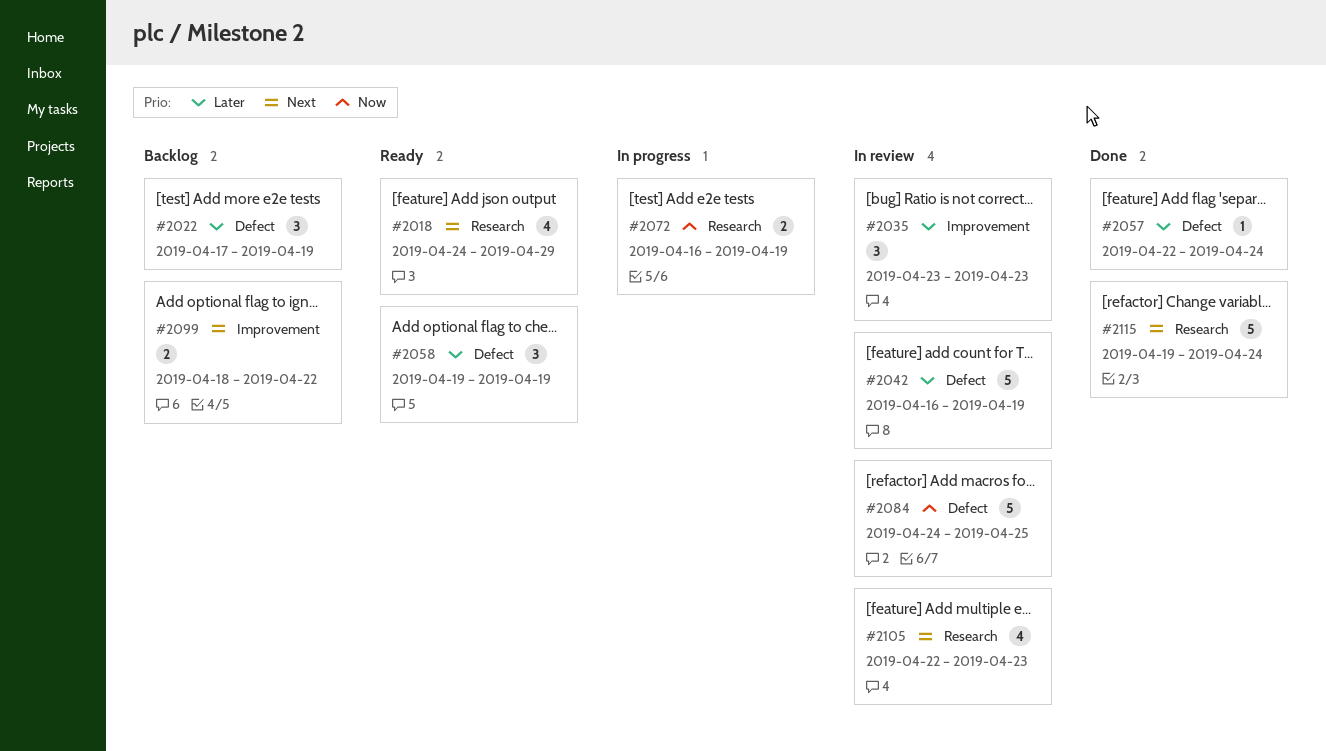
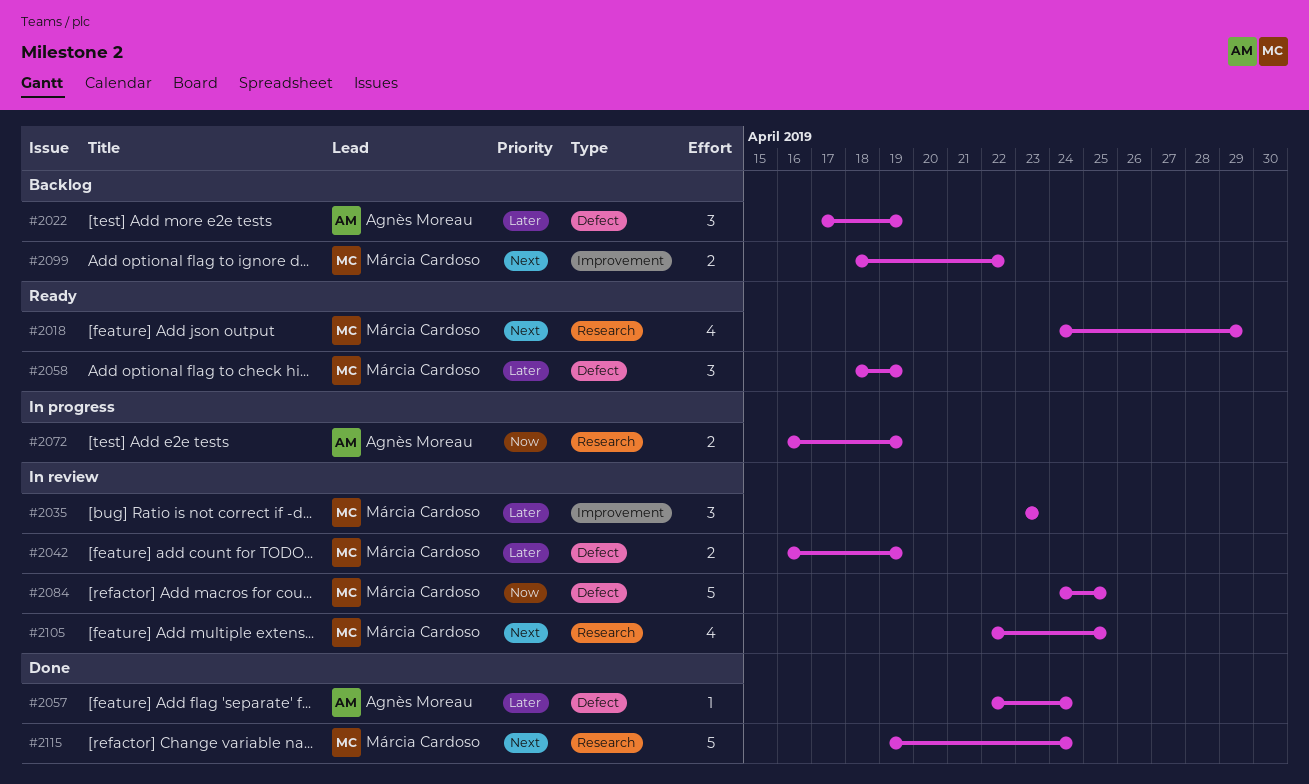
#2042, estimate: 5 -> 2
#2058, start: Apr 19 -> Apr 18
#2105, due: Apr 23 -> Apr 25

